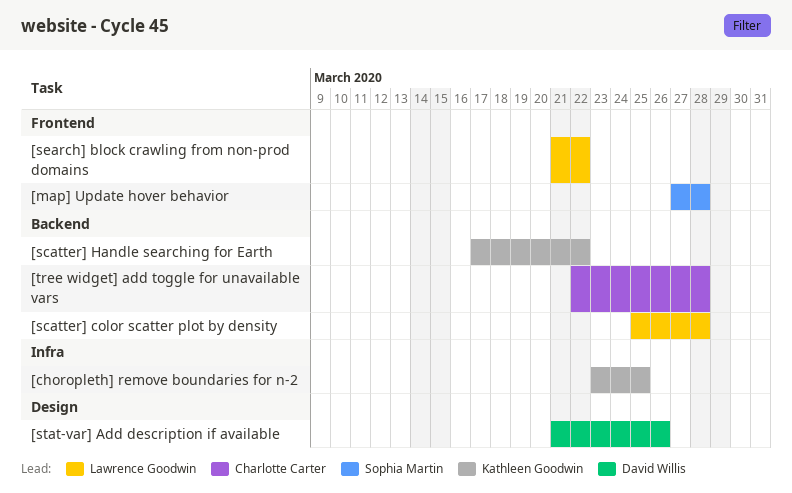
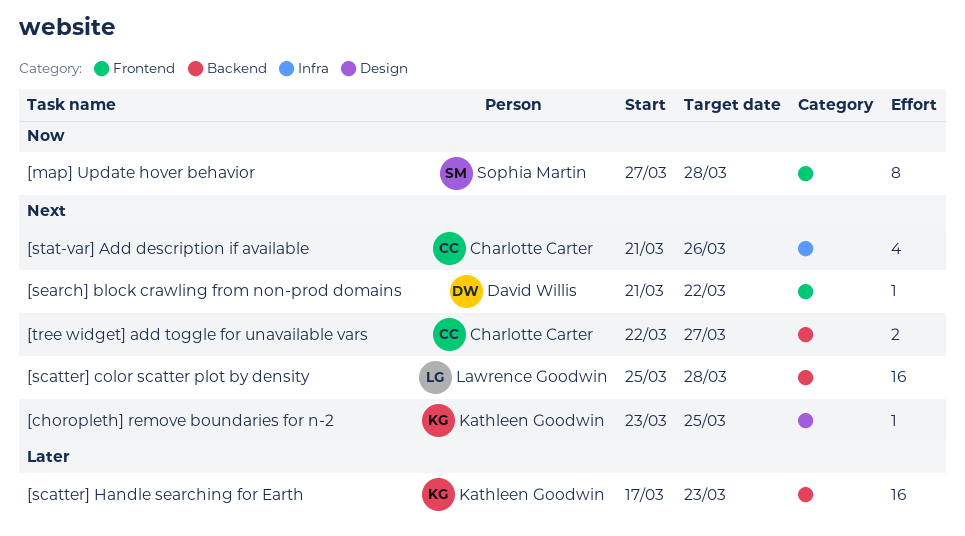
[choropleth] remove boundaries for n-2, label: Infra -> Design
[scatter] Handle searching for Earth, due: Mar 22 -> Mar 23
[search] block crawling from non-prod domains, owner: Lawrence Goodwin -> David Willis
[stat-var] Add description if available, owner: David Willis -> Charlotte Carter
[stat-var] Add description if available, label: Design -> Infra
[tree widget] add toggle for unavailable vars, due: Mar 28 -> Mar 27

